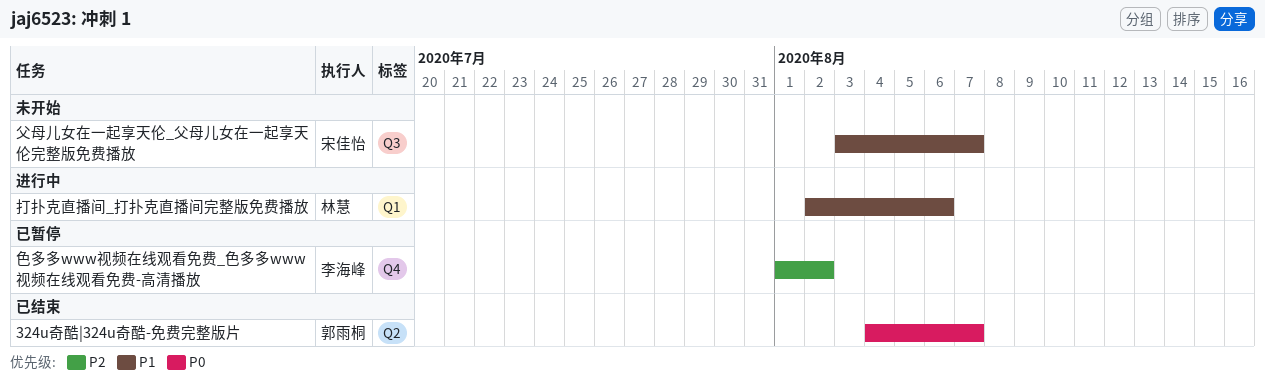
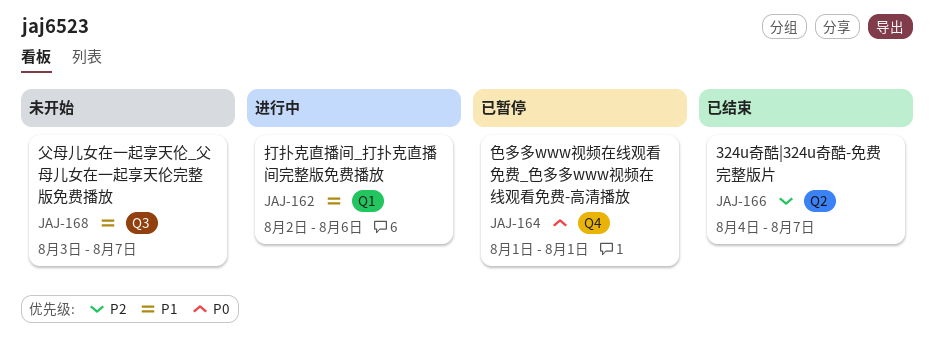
324u奇酷|324u奇酷-免费完整版片, priority: P0 -> P2
色多多www视频在线观看免费_色多多www视频在线观看免费-高清播放, priority: P2 -> P0
色多多www视频在线观看免费_色多多www视频在线观看免费-高清播放, due: Aug 2 -> Aug 1

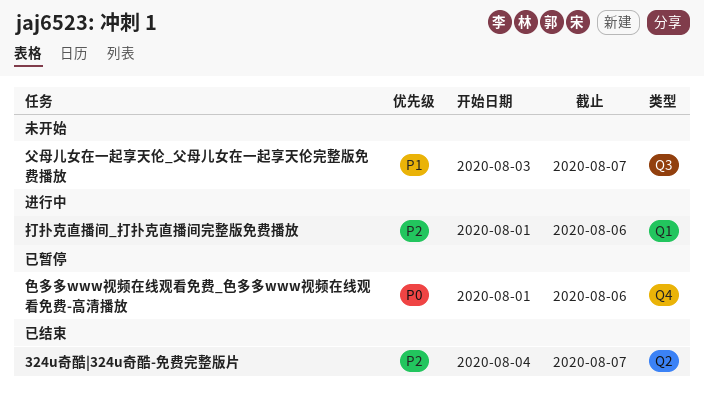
打扑克直播间_打扑克直播间完整版免费播放, priority: P1 -> P2
打扑克直播间_打扑克直播间完整版免费播放, start: Aug 2 -> Aug 1
色多多www视频在线观看免费_色多多www视频在线观看免费-高清播放, due: Aug 1 -> Aug 6

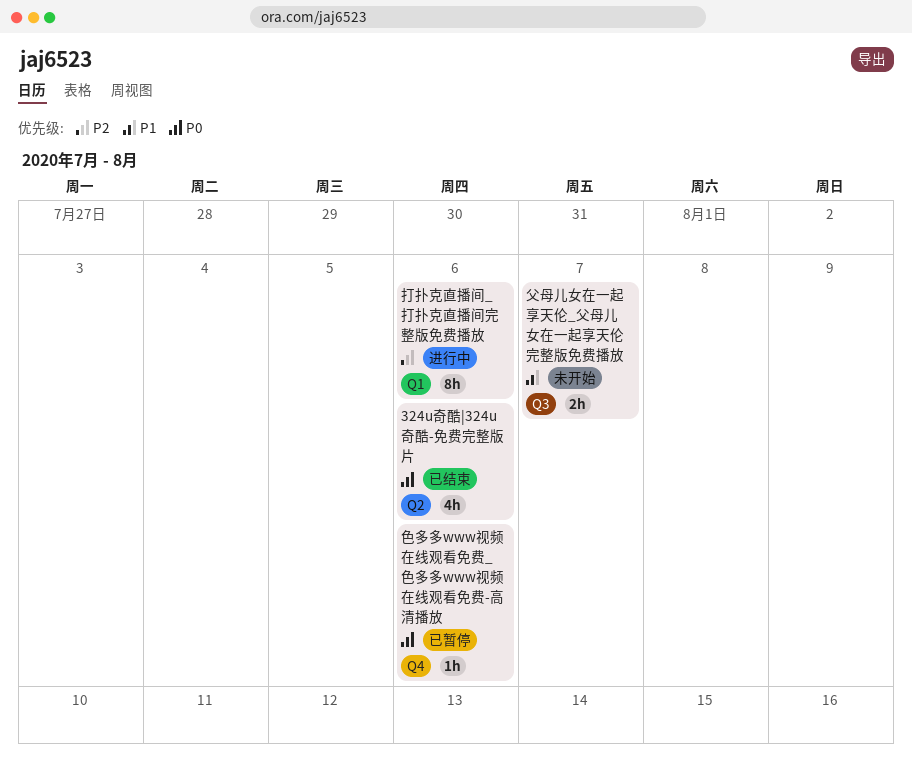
324u奇酷|324u奇酷-免费完整版片, priority: P2 -> P0
324u奇酷|324u奇酷-免费完整版片, due: Aug 7 -> Aug 6

